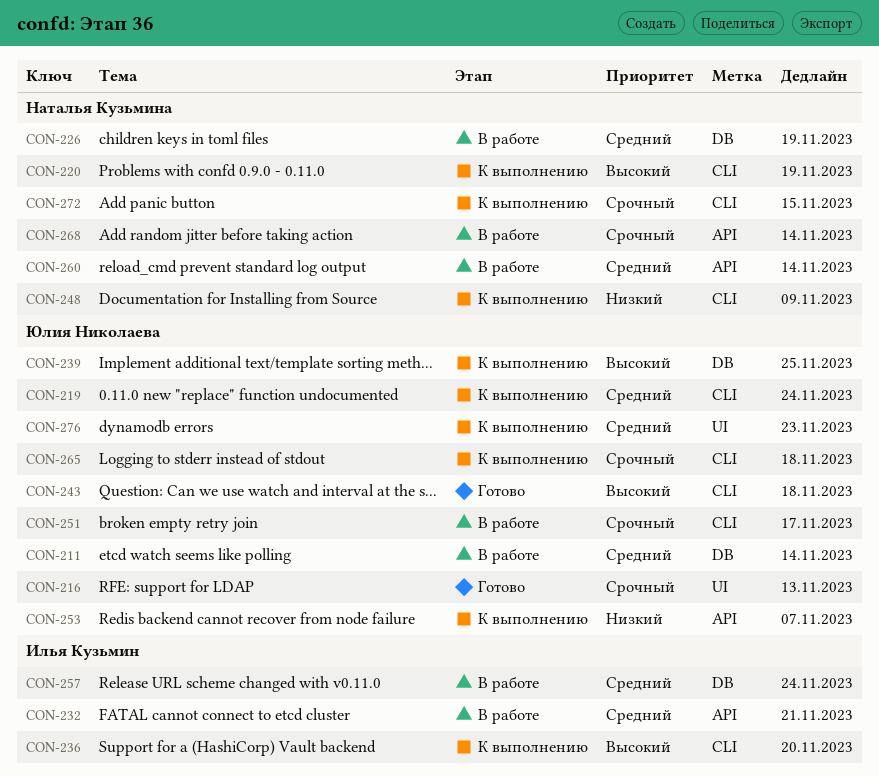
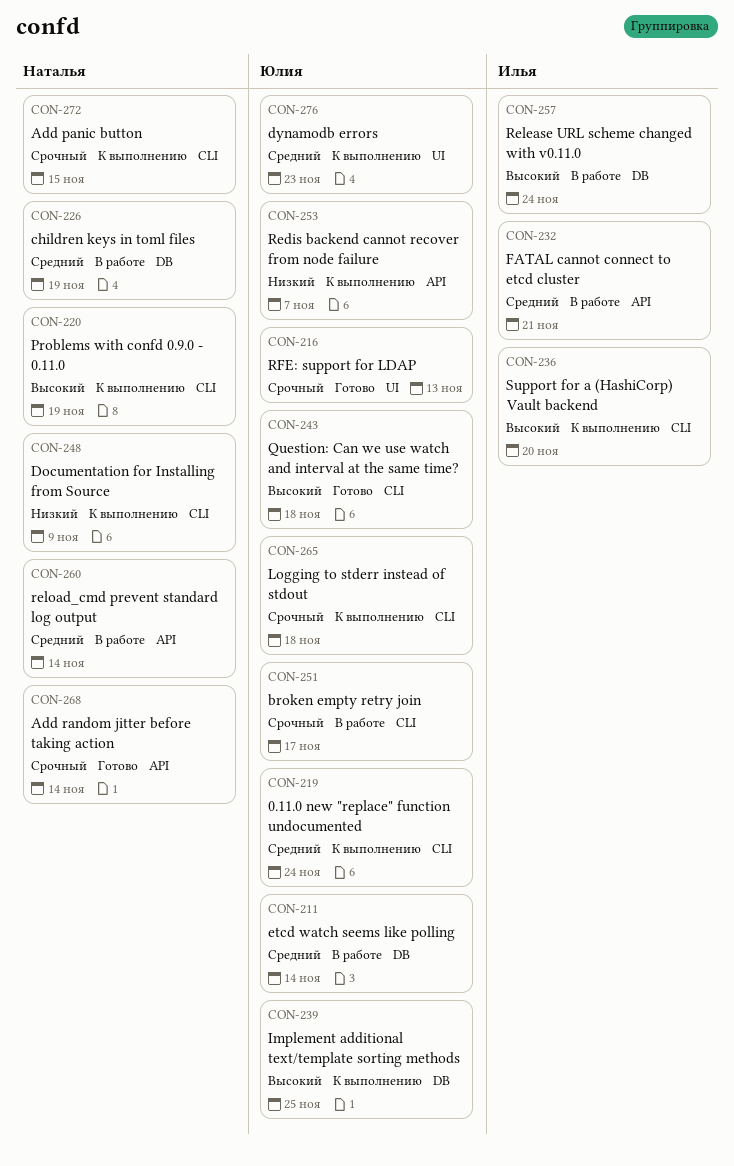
CON-257, priority: Средний -> Высокий
CON-268, status: В работе -> Готово

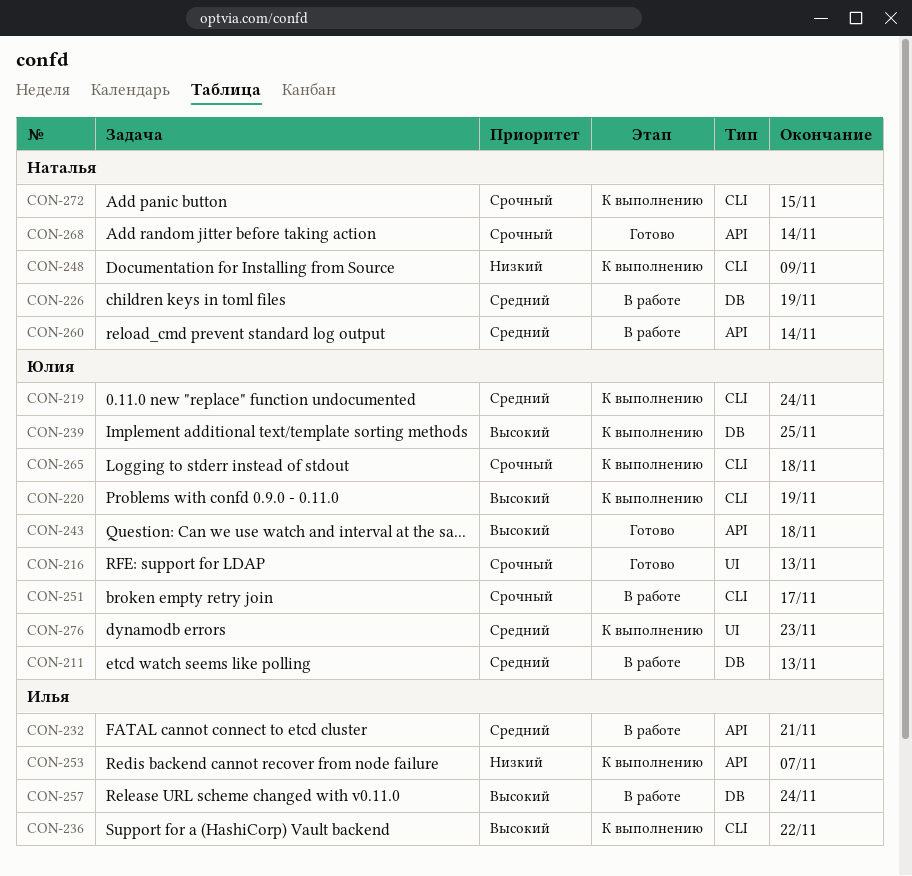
CON-211, due: Nov 14 -> Nov 13
CON-220, owner: Наталья -> Юлия
CON-236, due: Nov 20 -> Nov 22
CON-243, label: CLI -> API
CON-253, owner: Юлия -> Илья

